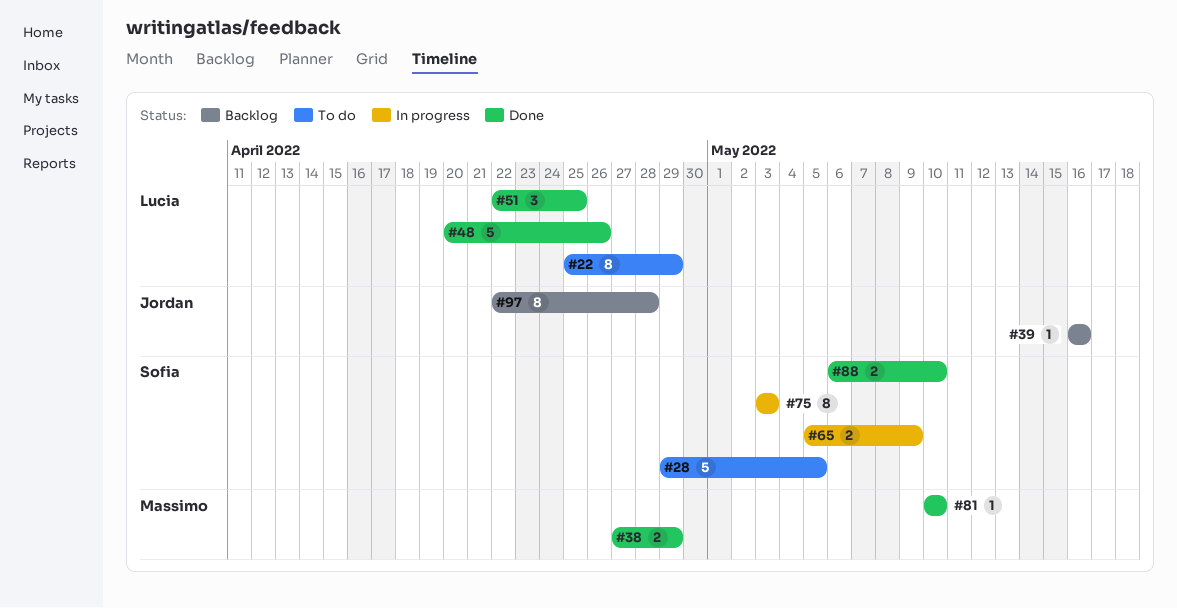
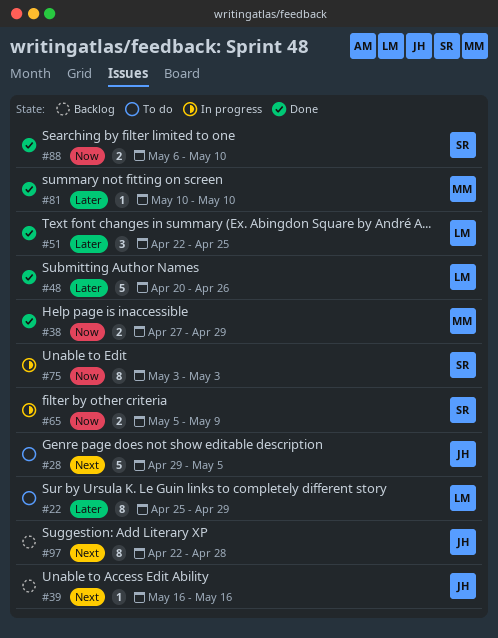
#28, owner: Sofia -> Jordan

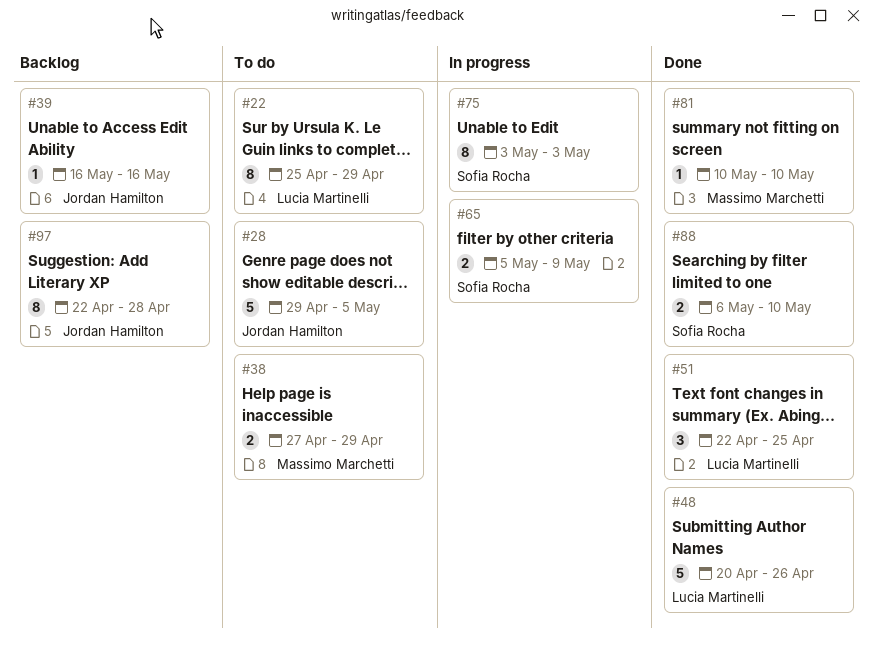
#38, status: Done -> To do

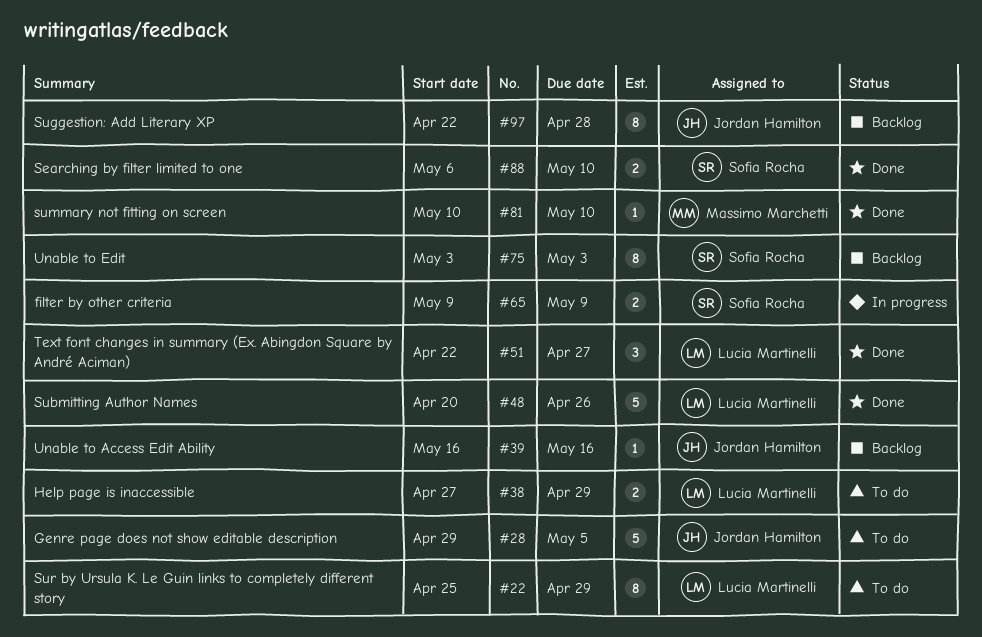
#38, owner: Massimo Marchetti -> Lucia Martinelli
#51, due: Apr 25 -> Apr 27
#65, start: May 5 -> May 9
#75, status: In progress -> Backlog

